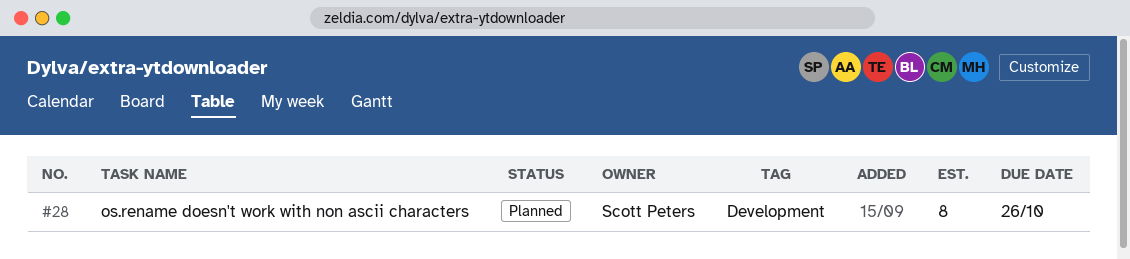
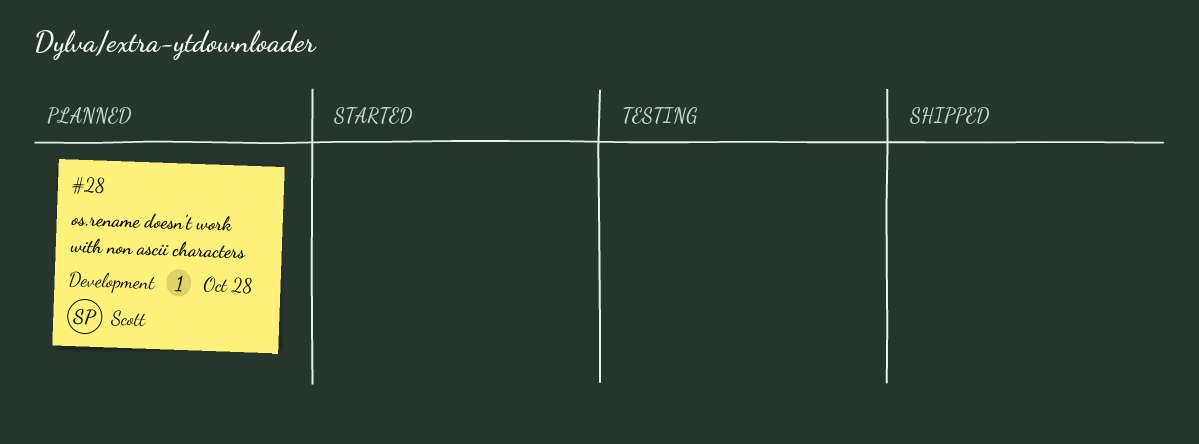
#28, estimate: 8 -> 1
#28, due: Oct 26 -> Oct 28

